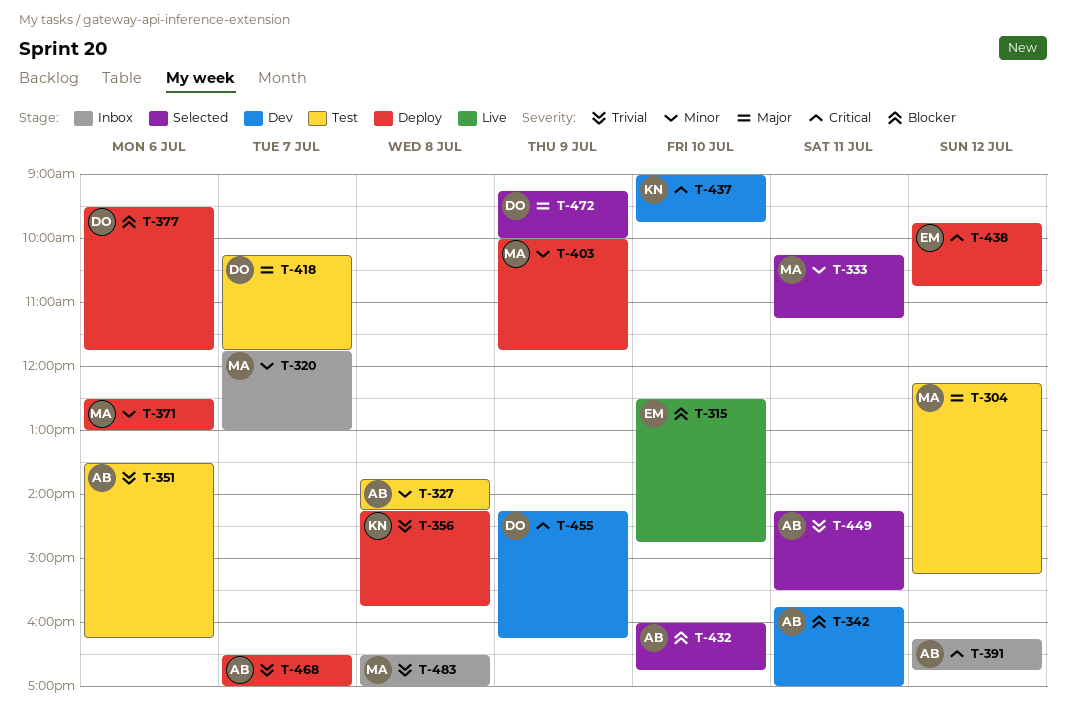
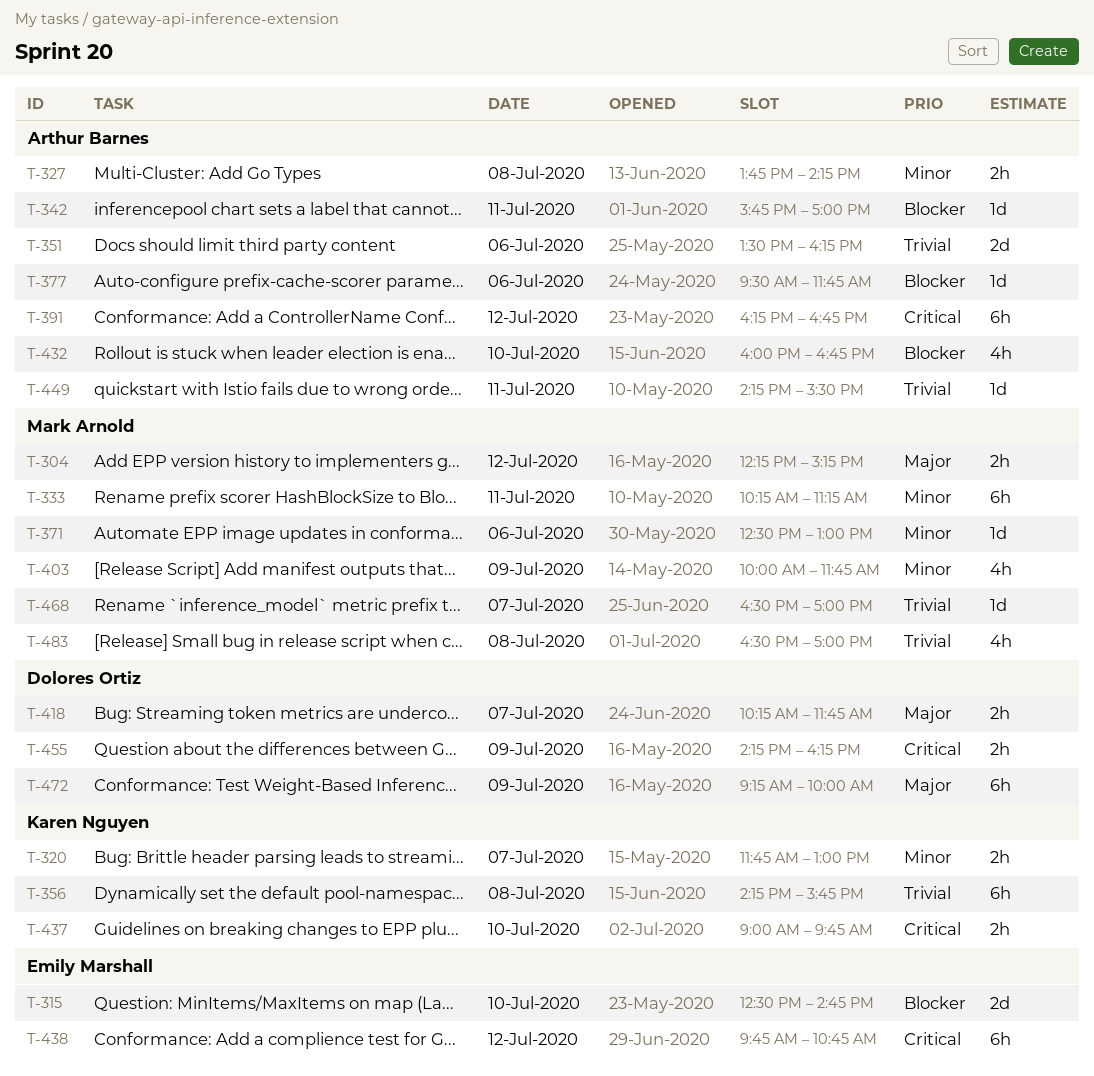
T-320, owner: Mark Arnold -> Karen Nguyen
T-377, owner: Dolores Ortiz -> Arthur Barnes
T-468, owner: Arthur Barnes -> Mark Arnold

